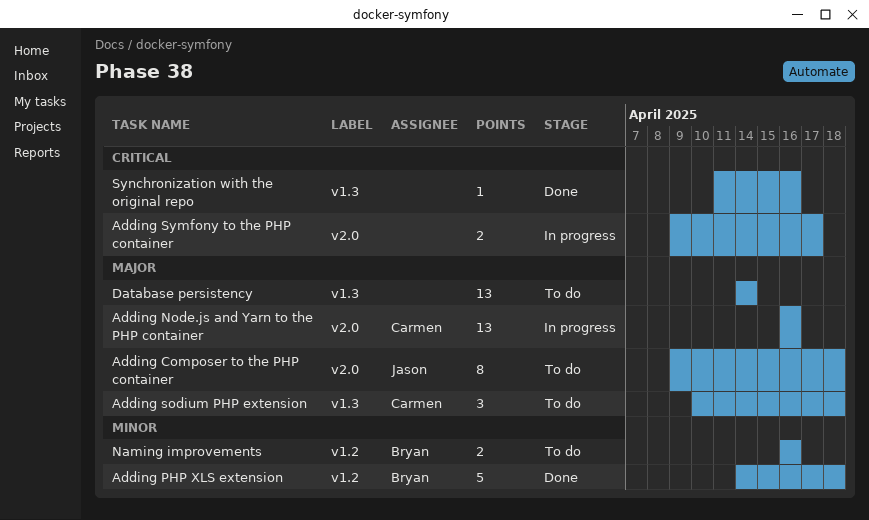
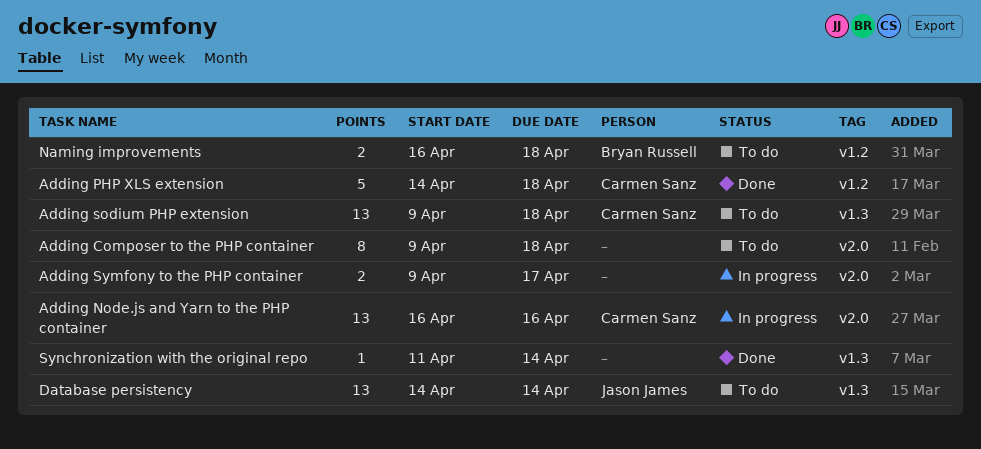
Adding Composer to the PHP container, owner: Jason James -> none
Adding PHP XLS extension, owner: Bryan Russell -> Carmen Sanz
Adding sodium PHP extension, estimate: 3 -> 13
Adding sodium PHP extension, start: Apr 10 -> Apr 9
Database persistency, owner: none -> Jason James
Naming improvements, due: Apr 16 -> Apr 18
Synchronization with the original repo, due: Apr 16 -> Apr 14

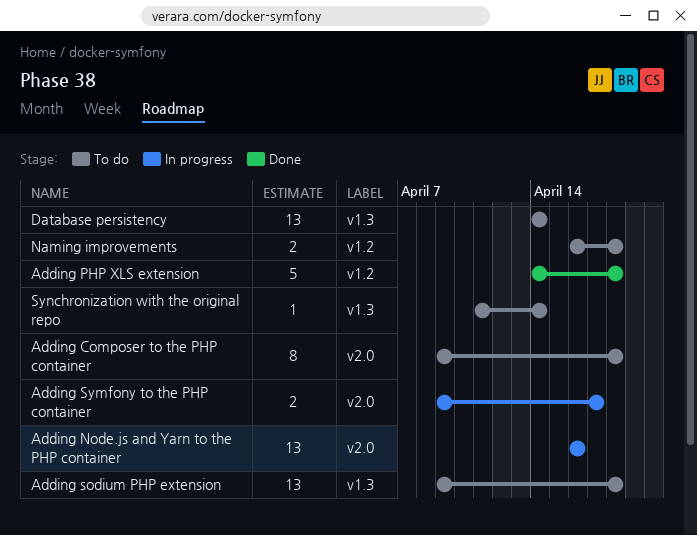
Synchronization with the original repo, status: Done -> To do

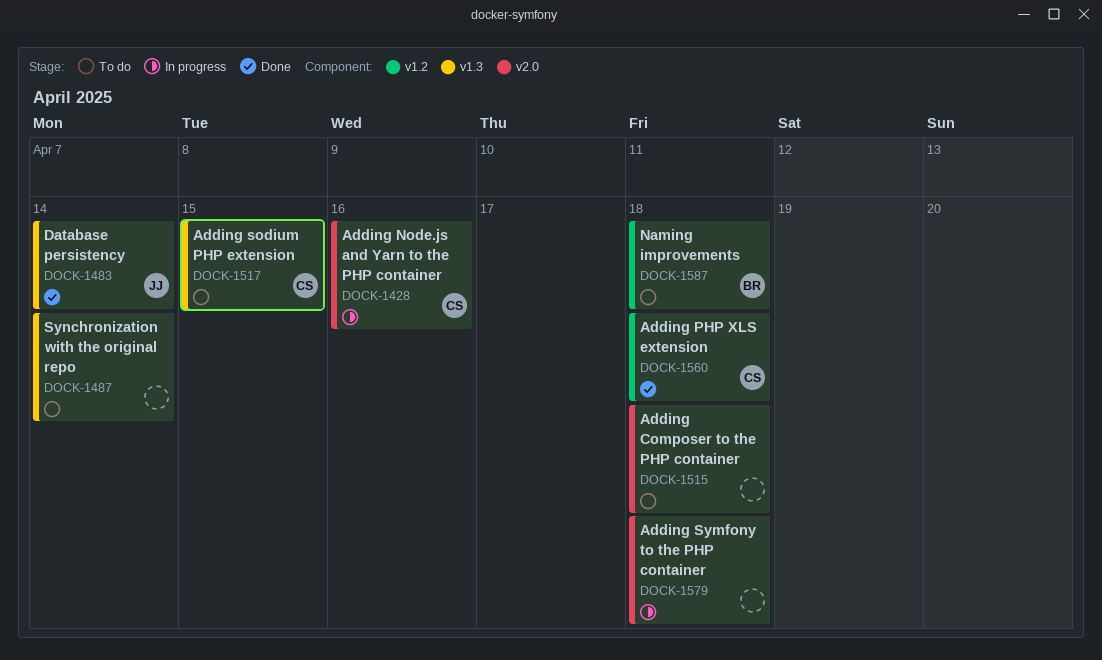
Adding sodium PHP extension, due: Apr 18 -> Apr 15
Adding Symfony to the PHP container, due: Apr 17 -> Apr 18
Database persistency, status: To do -> Done

